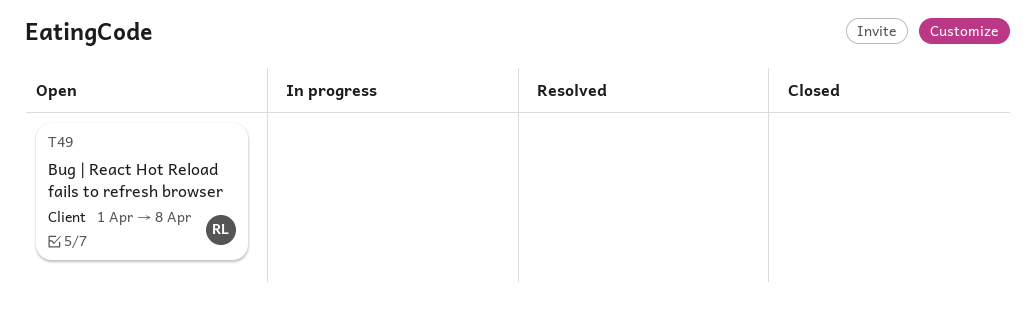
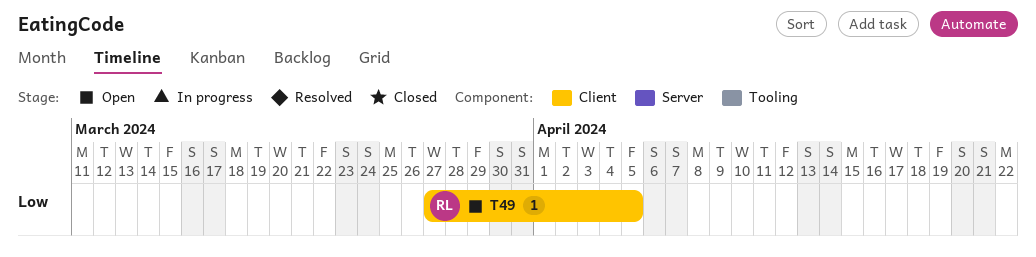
T49, start: Apr 1 -> Mar 27
T49, due: Apr 8 -> Apr 5

